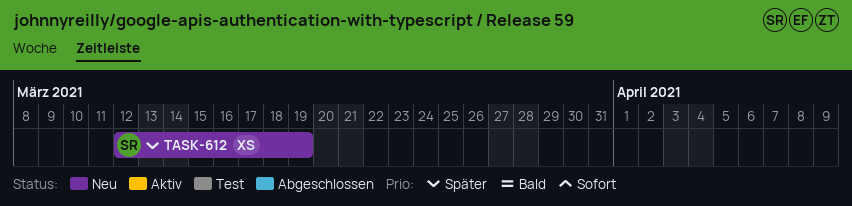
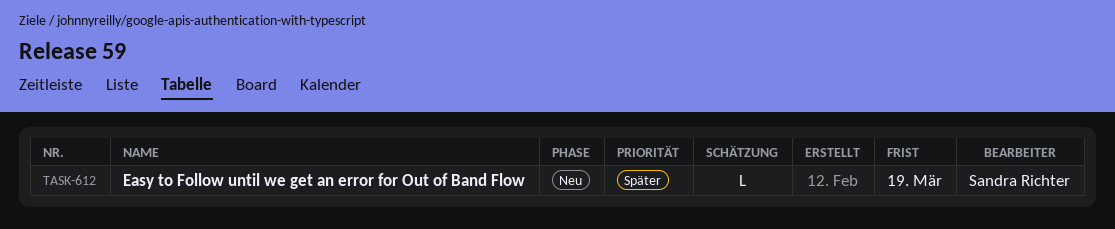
TASK-612, estimate: XS -> L

